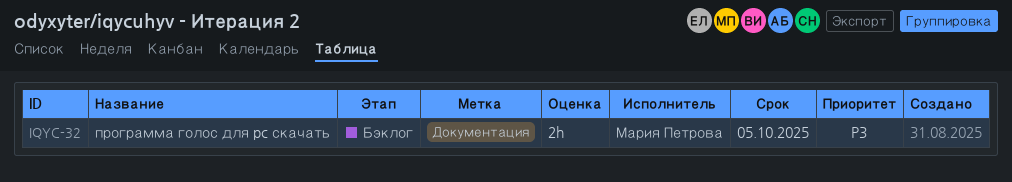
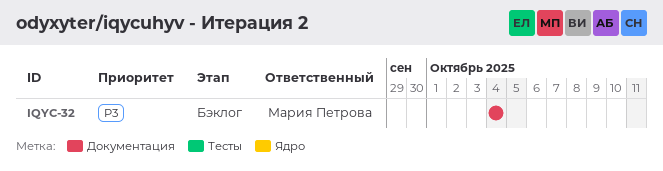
IQYC-32, due: Oct 5 -> Oct 4

